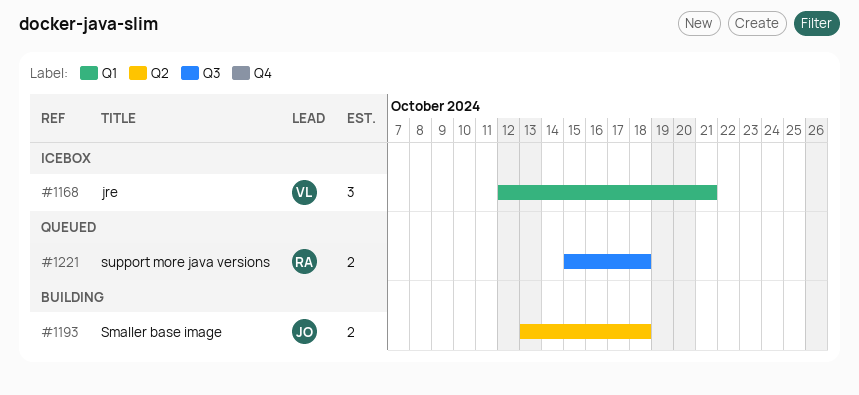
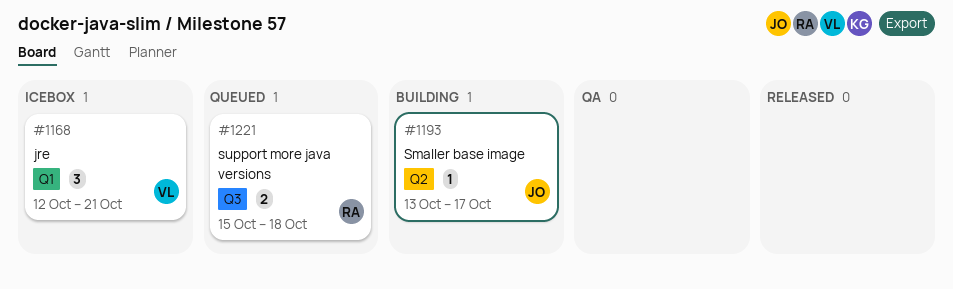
#1193, estimate: 2 -> 1
#1193, due: Oct 18 -> Oct 17

